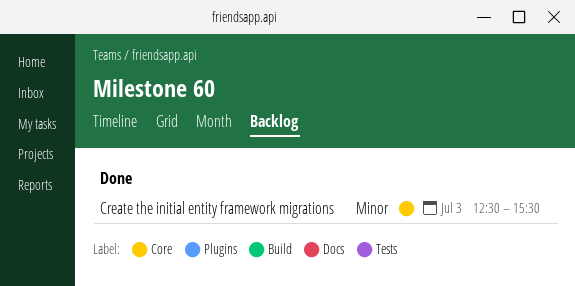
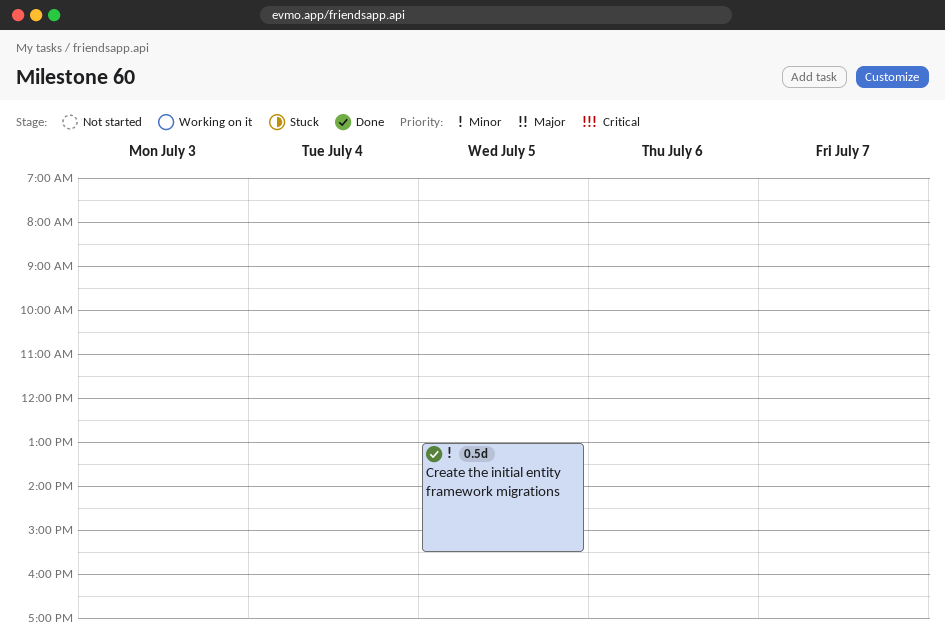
Create the initial entity framework migrations, day: Jul 3 -> Jul 5
Create the initial entity framework migrations, begins: 12:30 -> 13:00

